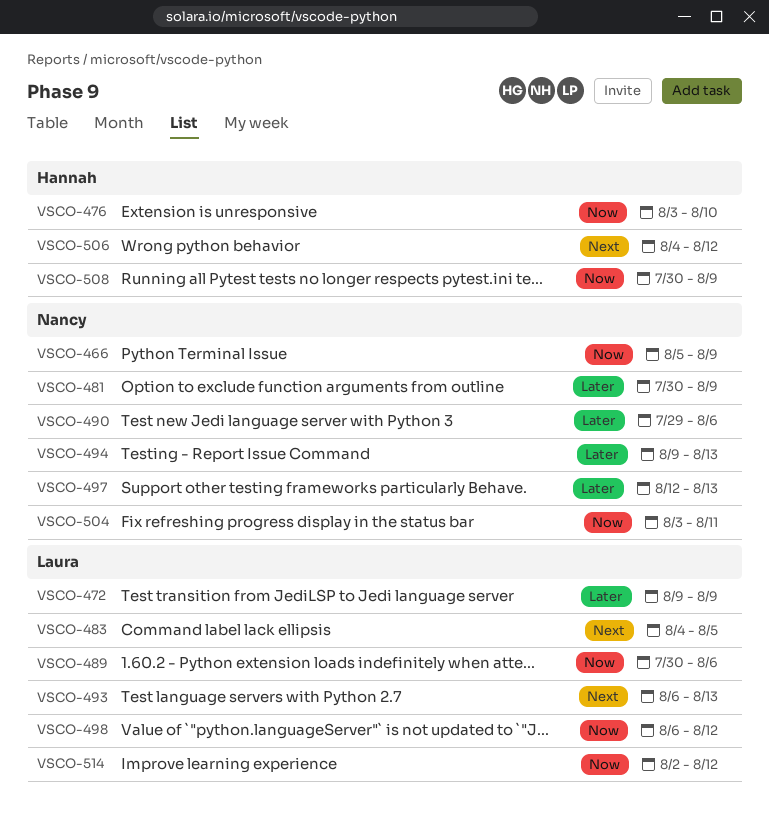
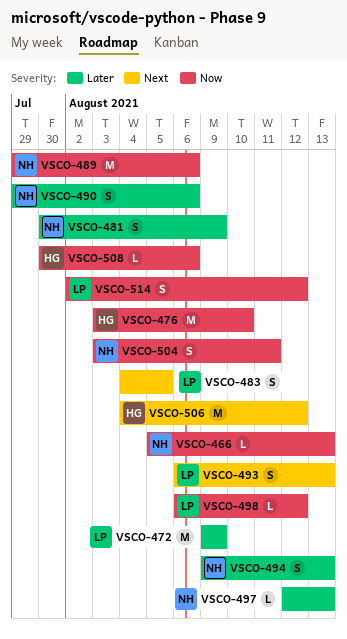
VSCO-466, due: Aug 9 -> Aug 13
VSCO-489, owner: Laura -> Nancy
VSCO-489, start: Jul 30 -> Jul 29
VSCO-508, due: Aug 9 -> Aug 6

